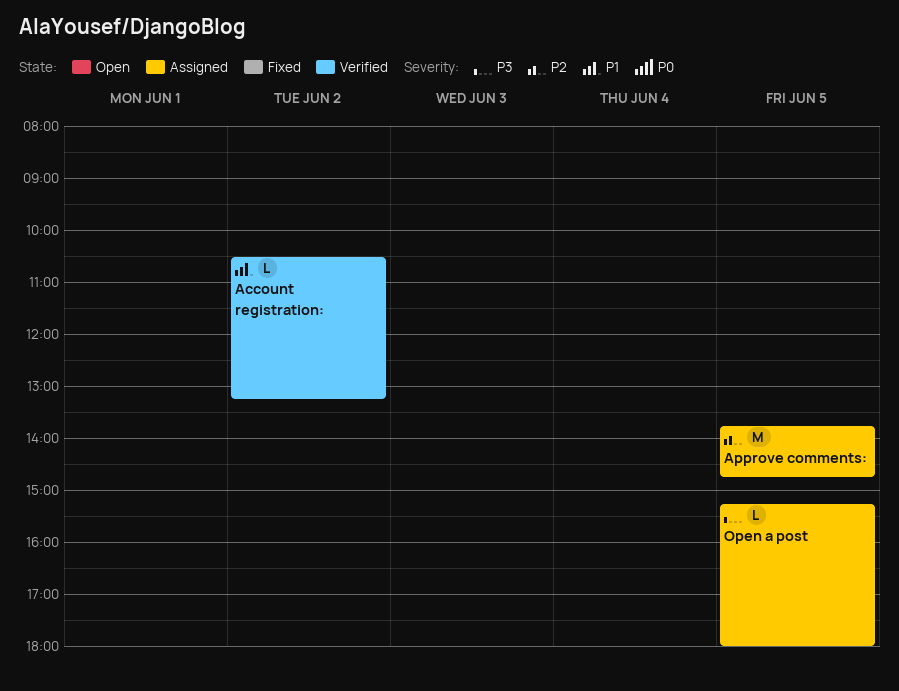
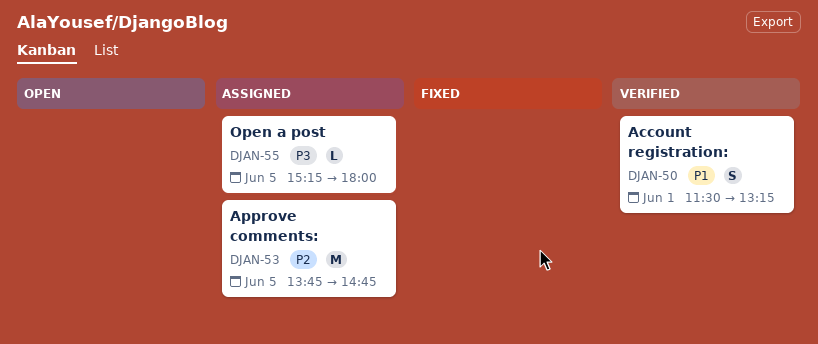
Account registration:, estimate: L -> S
Account registration:, day: Jun 2 -> Jun 1
Account registration:, begins: 10:30 -> 11:30

